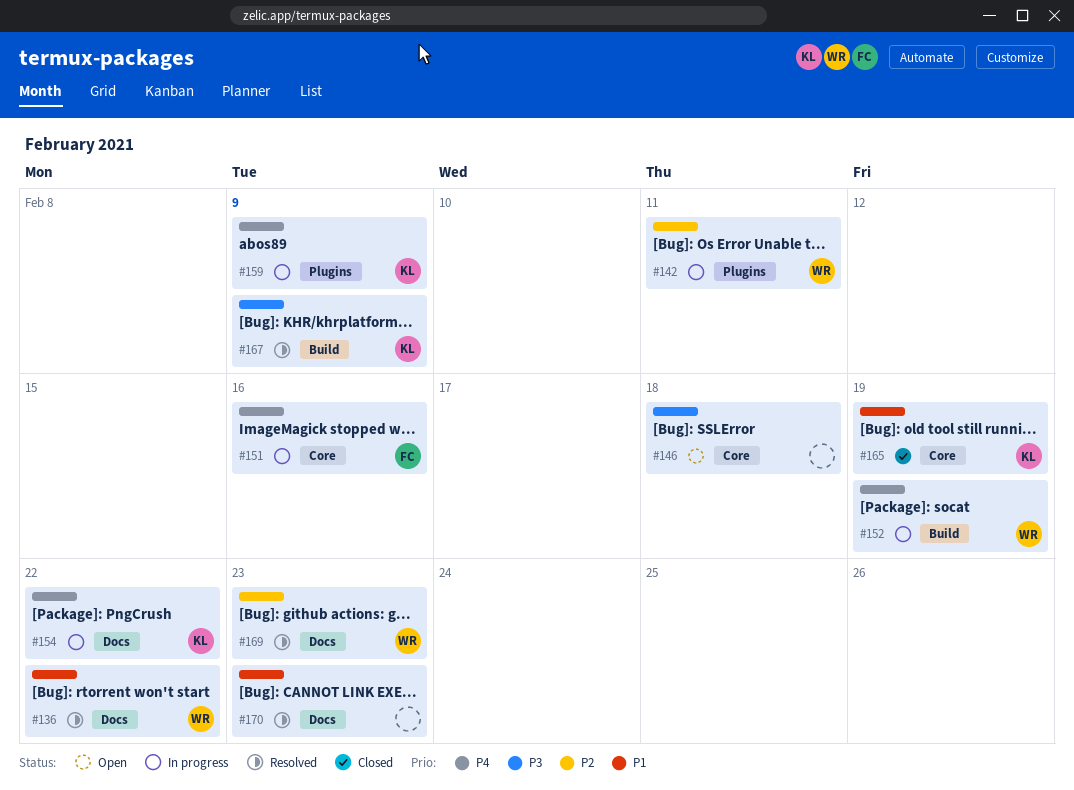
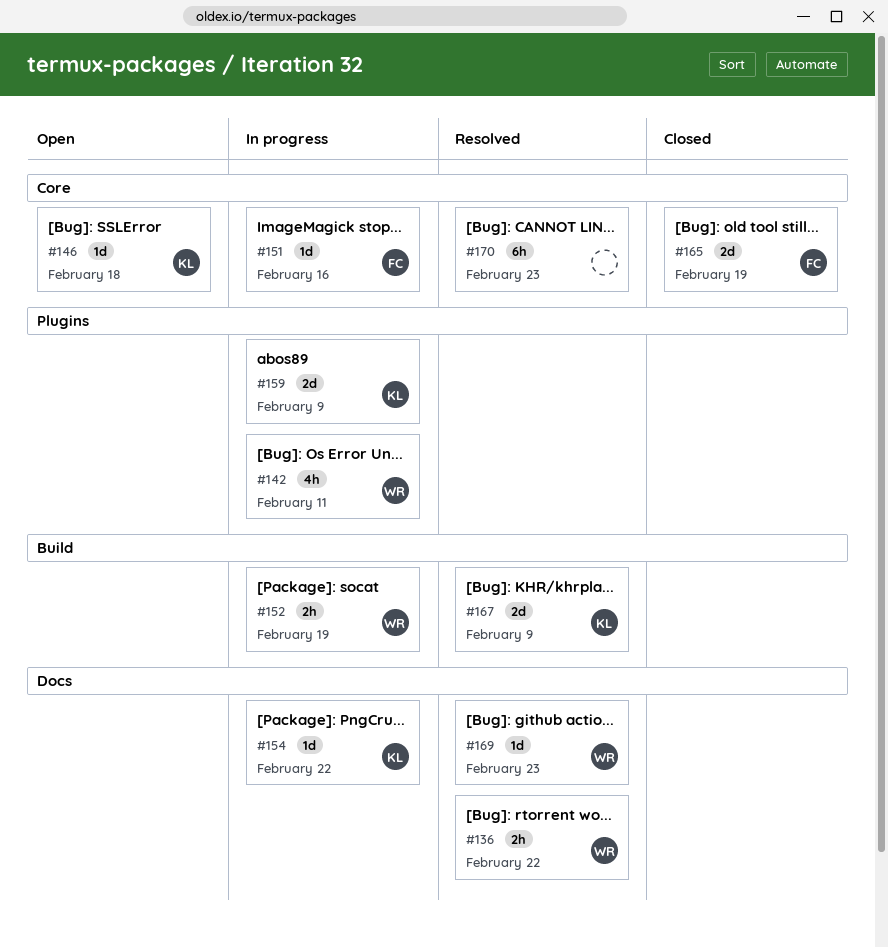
#146, owner: none -> KL
#165, owner: KL -> FC
#170, label: Docs -> Core

